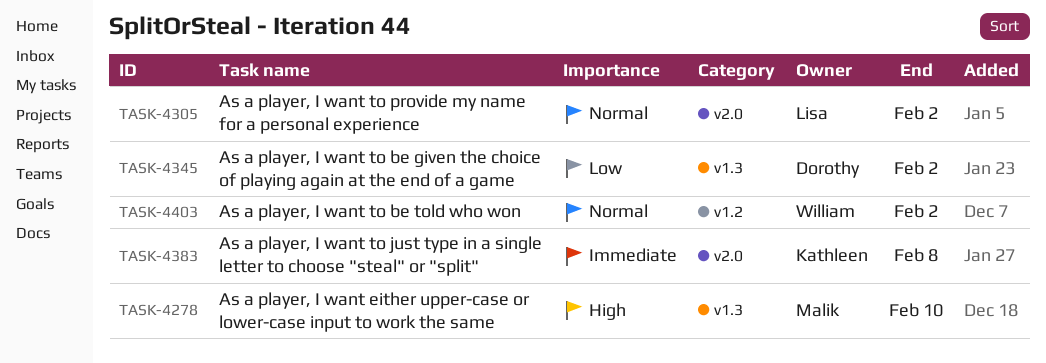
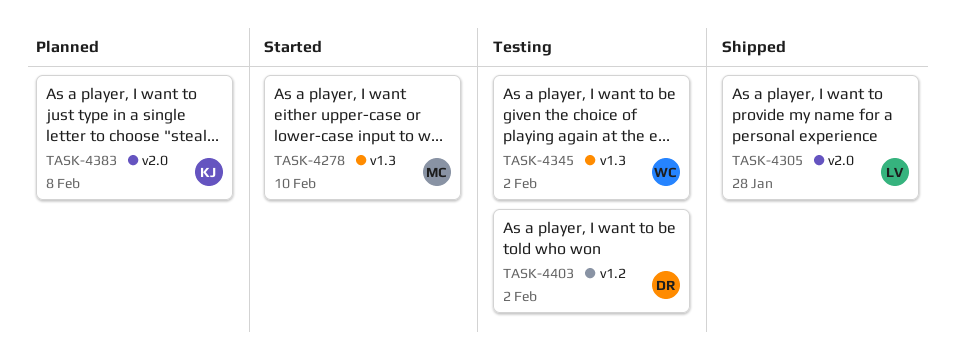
TASK-4305, due: Feb 2 -> Jan 28
TASK-4345, owner: Dorothy -> William
TASK-4403, owner: William -> Dorothy

